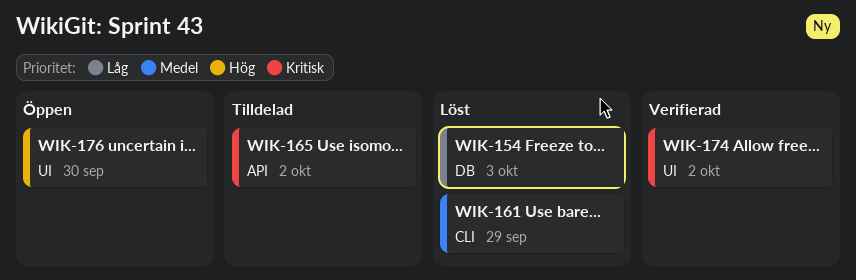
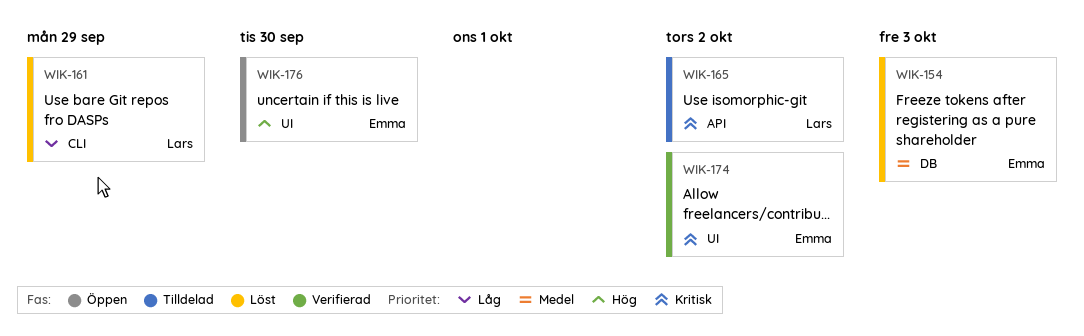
WIK-154, priority: Låg -> Medel
WIK-161, priority: Medel -> Låg

